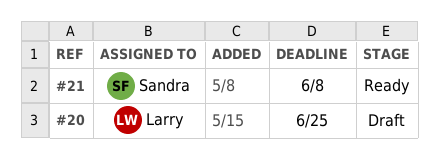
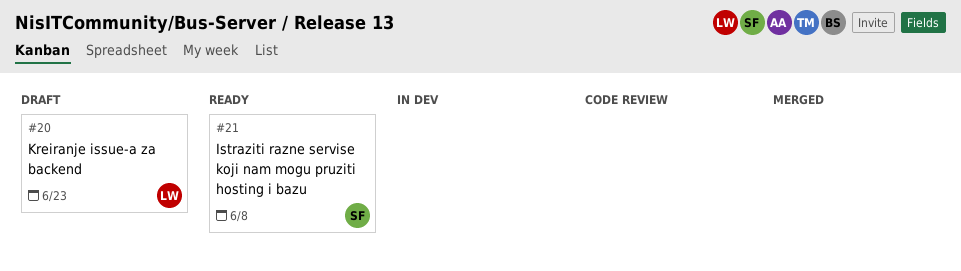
#20, due: Jun 25 -> Jun 23

